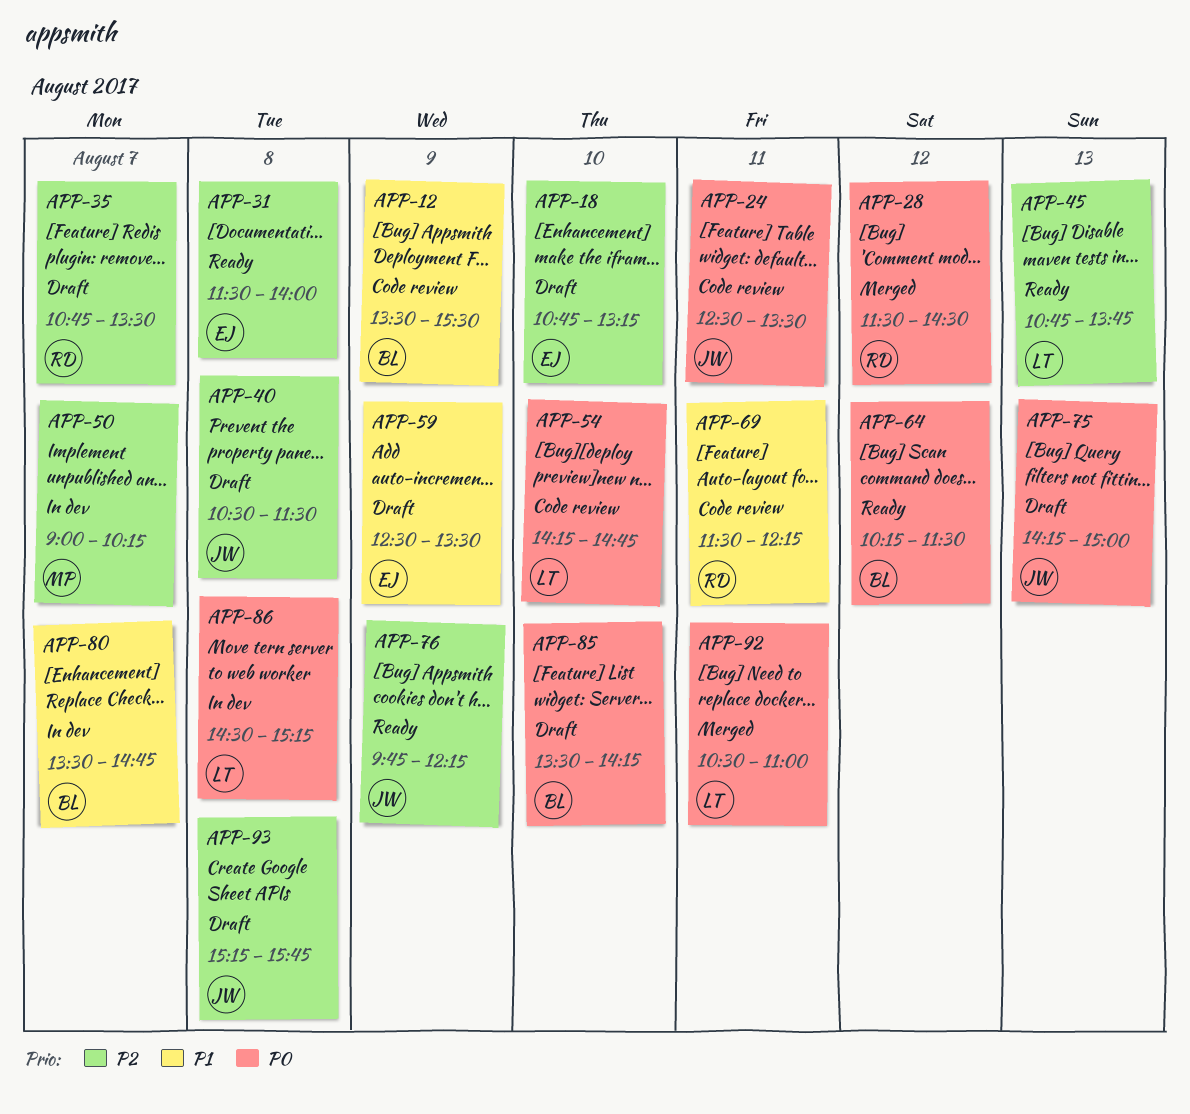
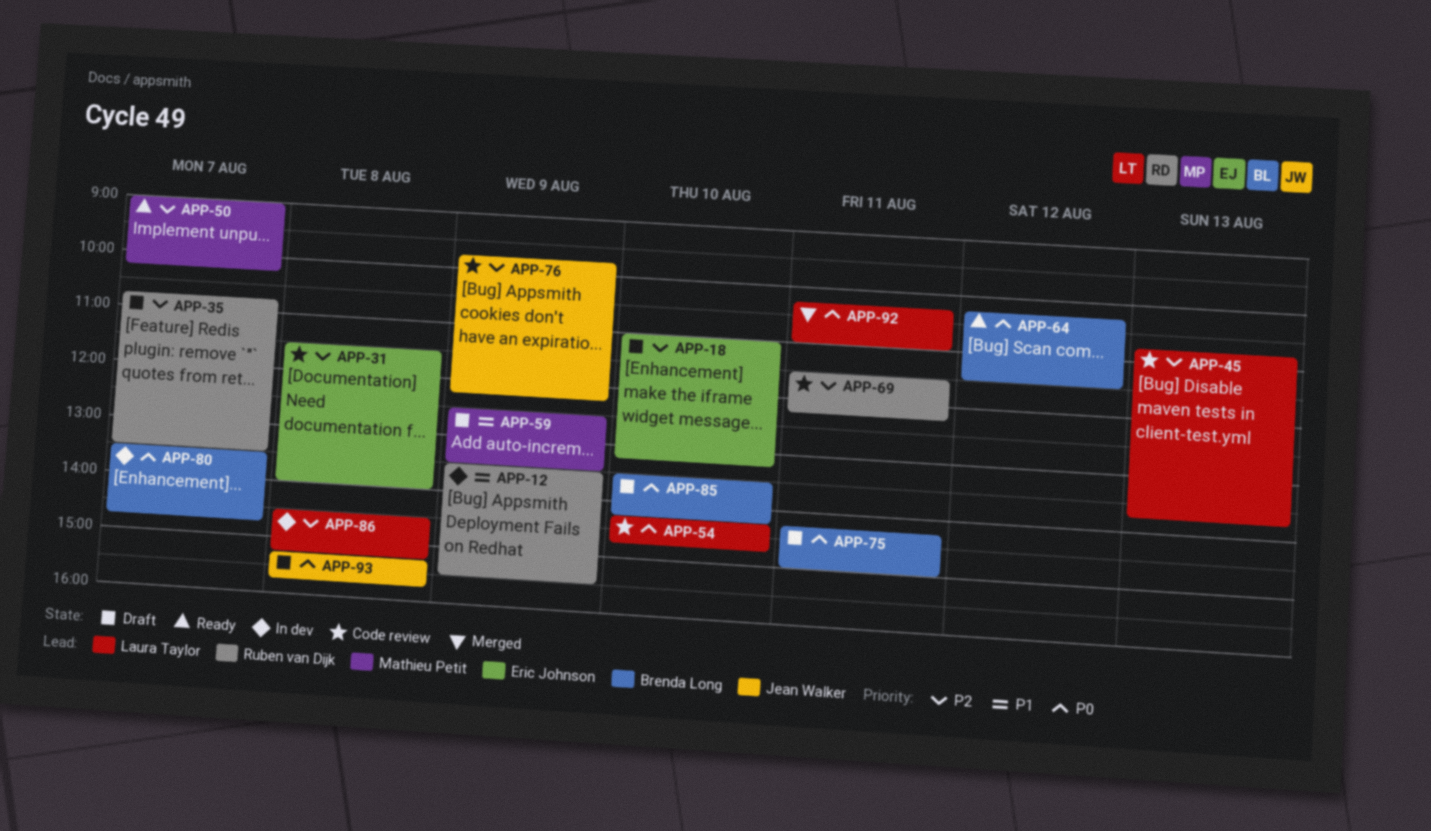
APP-12, status: Code review -> In dev
APP-12, owner: Brenda Long -> Ruben van Dijk
APP-18, begins: 10:45 -> 11:00
APP-24: present -> none
APP-28: present -> none
APP-31, status: Ready -> Code review
APP-40: present -> none
APP-45, status: Ready -> Code review
APP-50, status: In dev -> Ready
APP-59, owner: Eric Johnson -> Mathieu Petit
APP-69, priority: P1 -> P2
APP-75, owner: Jean Walker -> Brenda Long
APP-75, day: Aug 13 -> Aug 11
APP-76, status: Ready -> Code review
APP-80, priority: P1 -> P0
APP-86, priority: P0 -> P2
APP-92, begins: 10:30 -> 10:15
APP-93, priority: P2 -> P0

